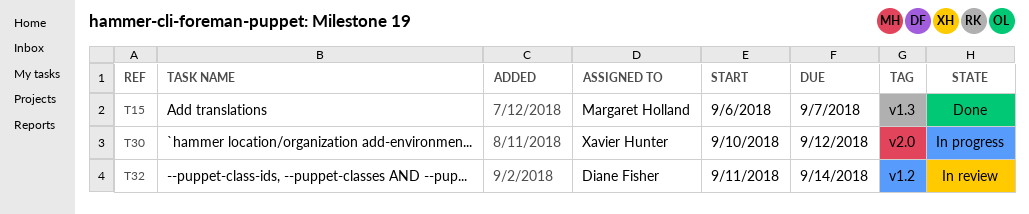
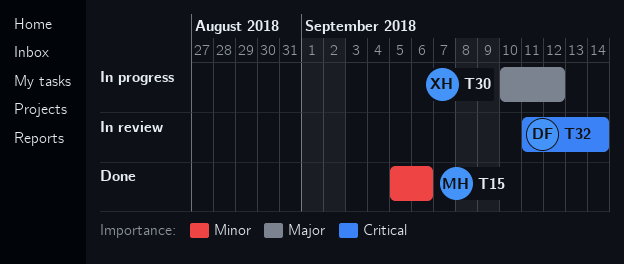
T15, start: Sep 6 -> Sep 5
T15, due: Sep 7 -> Sep 6

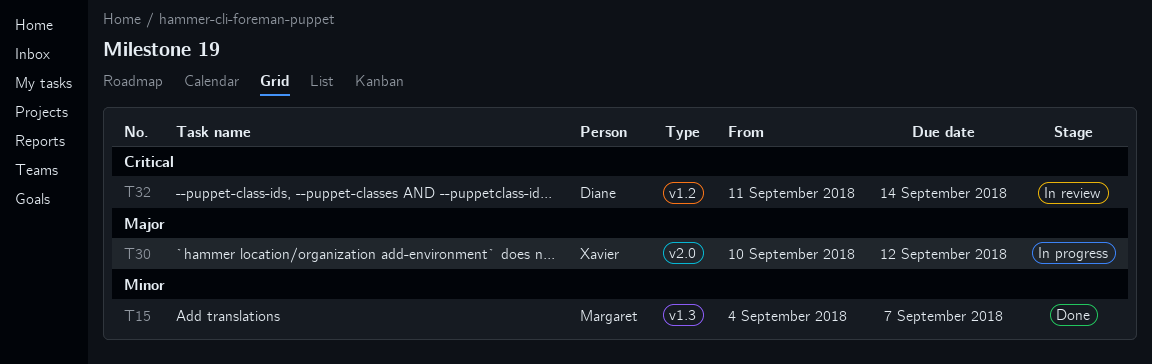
T15, start: Sep 5 -> Sep 4
T15, due: Sep 6 -> Sep 7

